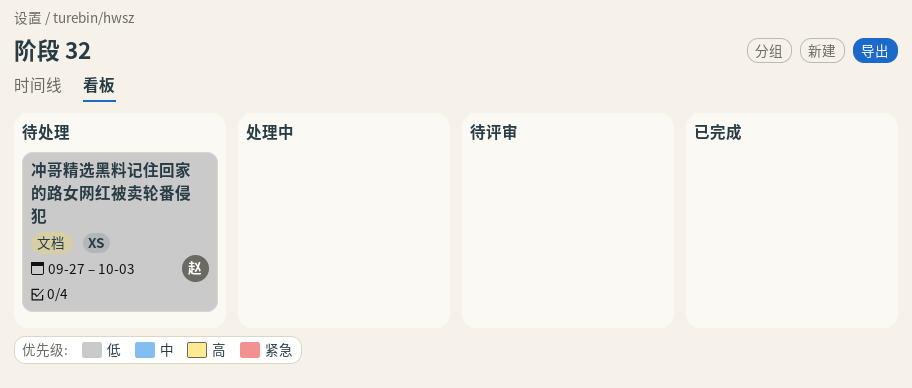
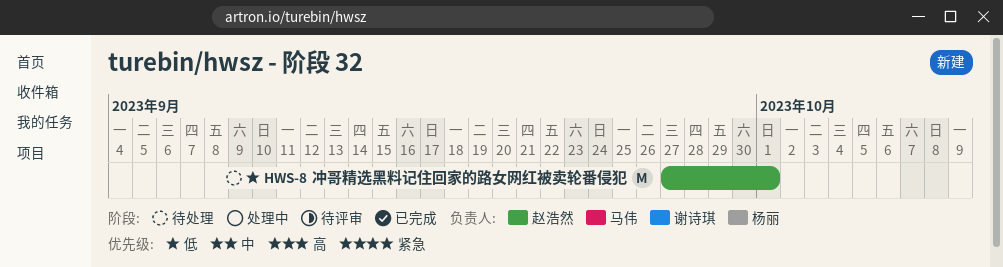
冲哥精选黑料记住回家的路女网红被卖轮番侵犯, estimate: XS -> M
冲哥精选黑料记住回家的路女网红被卖轮番侵犯, due: Oct 3 -> Oct 1

